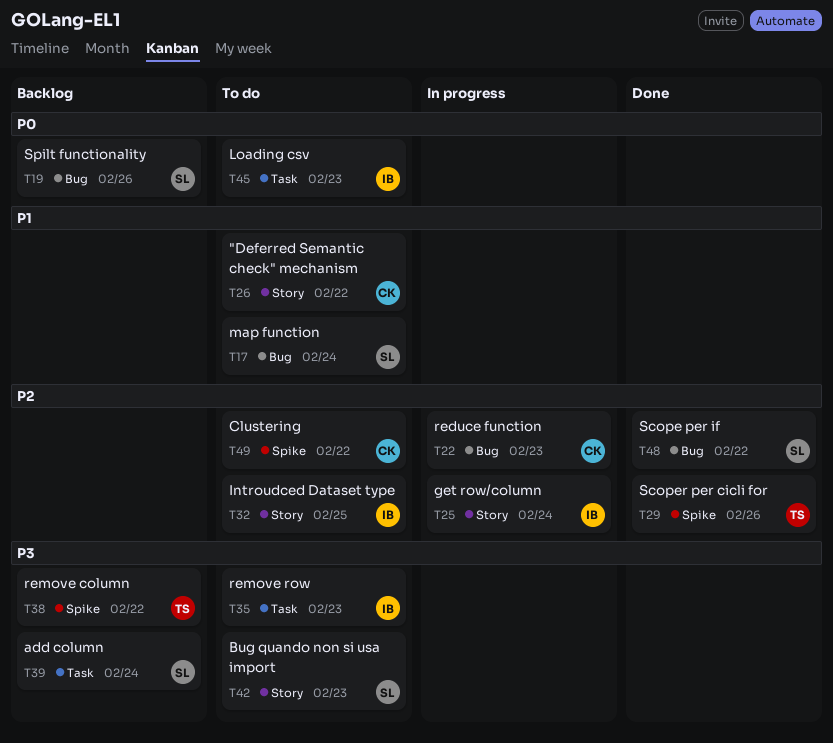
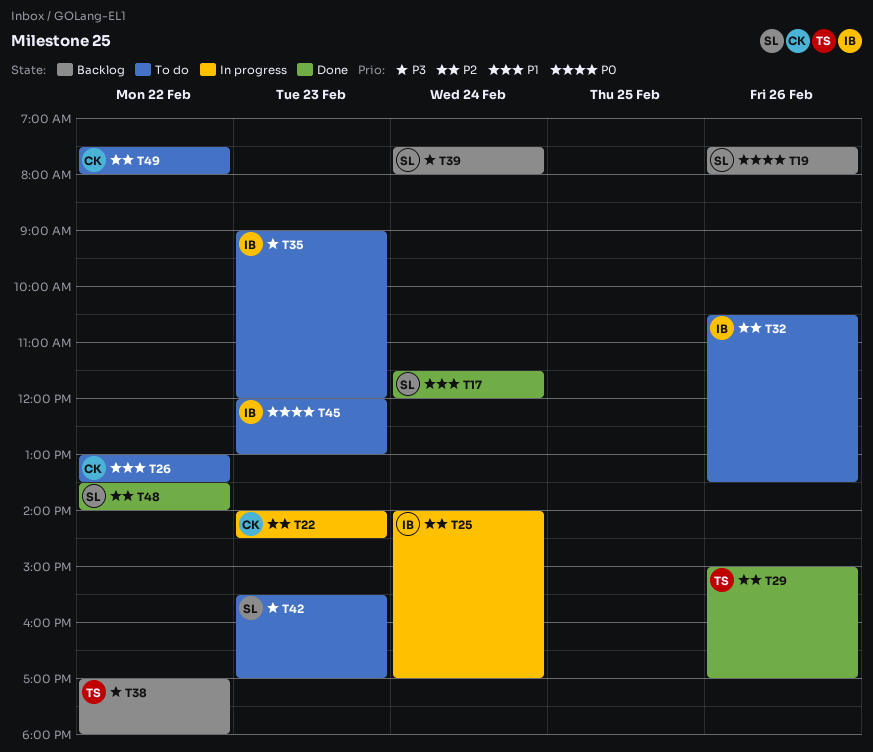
T17, status: To do -> Done
T32, day: Feb 25 -> Feb 26

